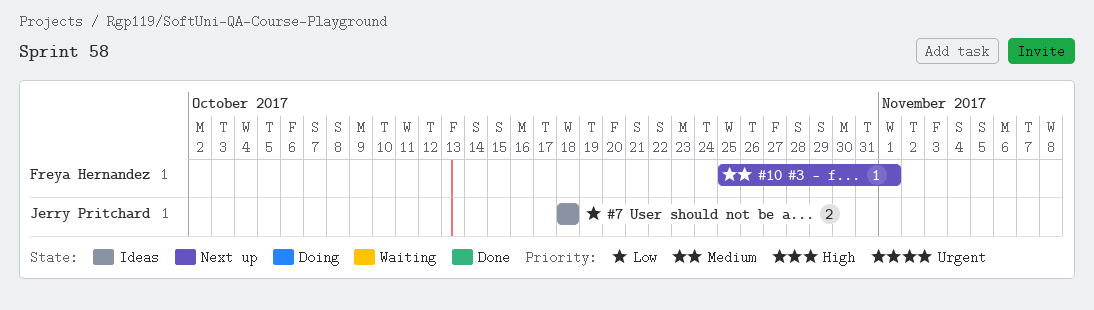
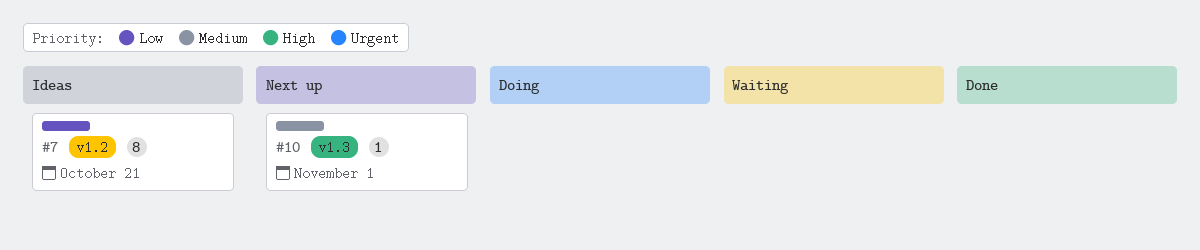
#7, estimate: 2 -> 8
#7, due: Oct 18 -> Oct 21

